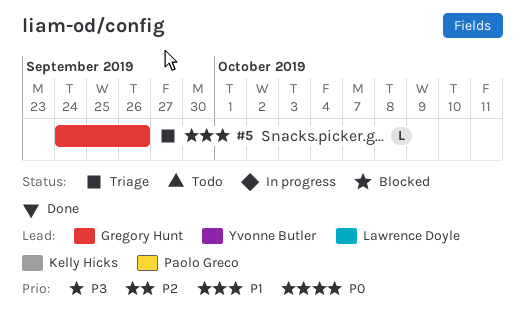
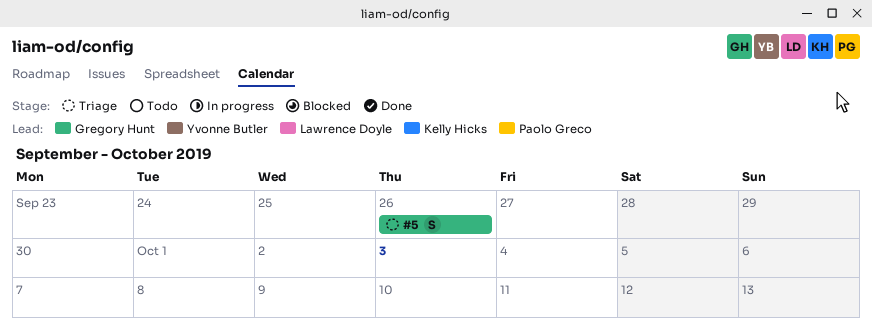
#5, estimate: L -> S
#5, start: Sep 24 -> Sep 26

